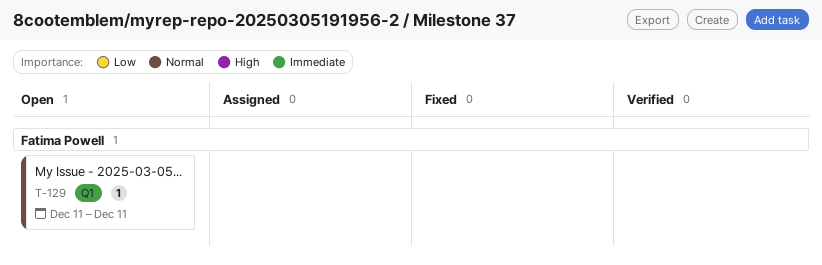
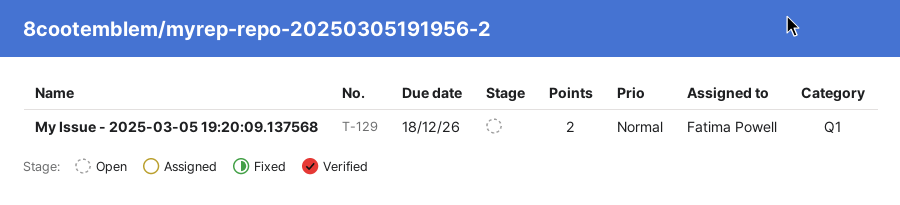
T-129, estimate: 1 -> 2
T-129, due: Dec 11 -> Dec 18

